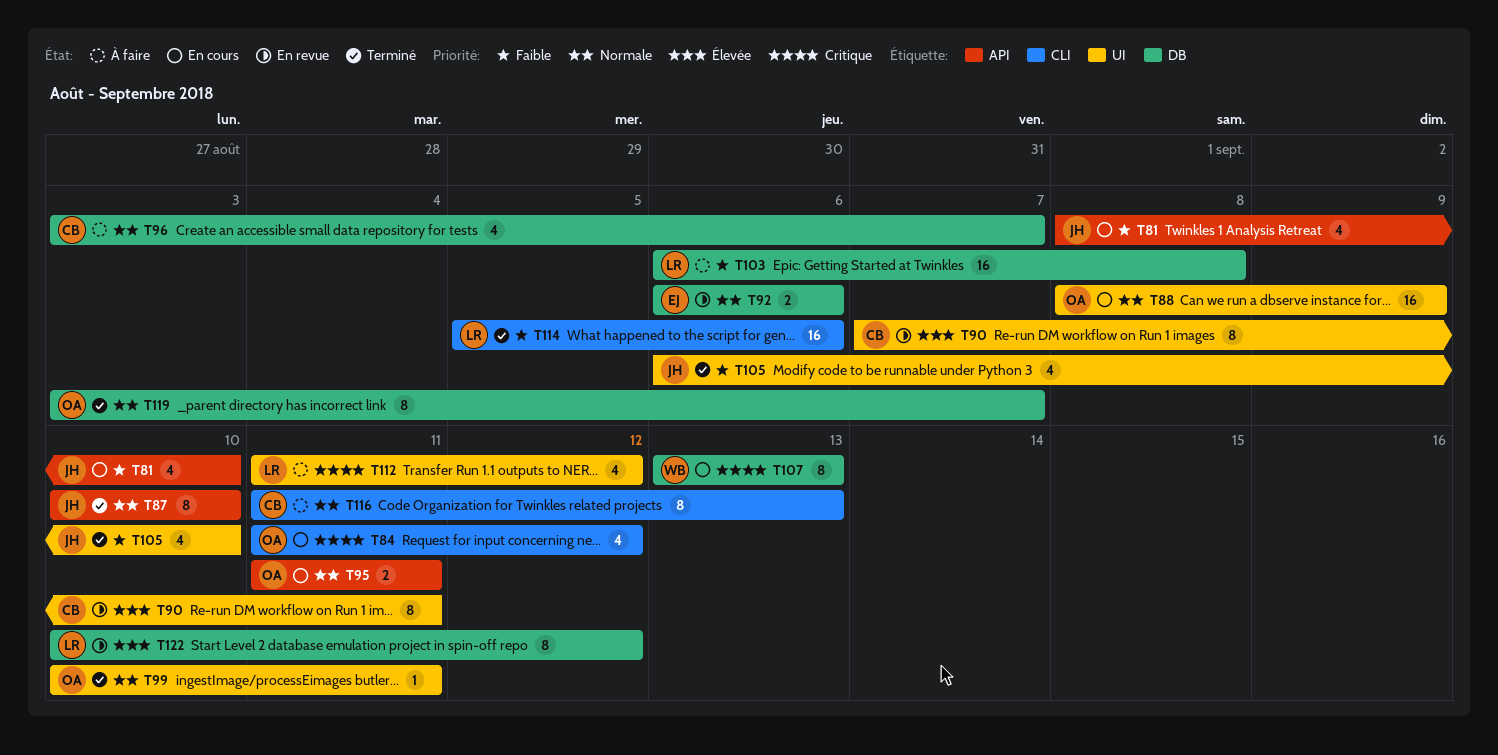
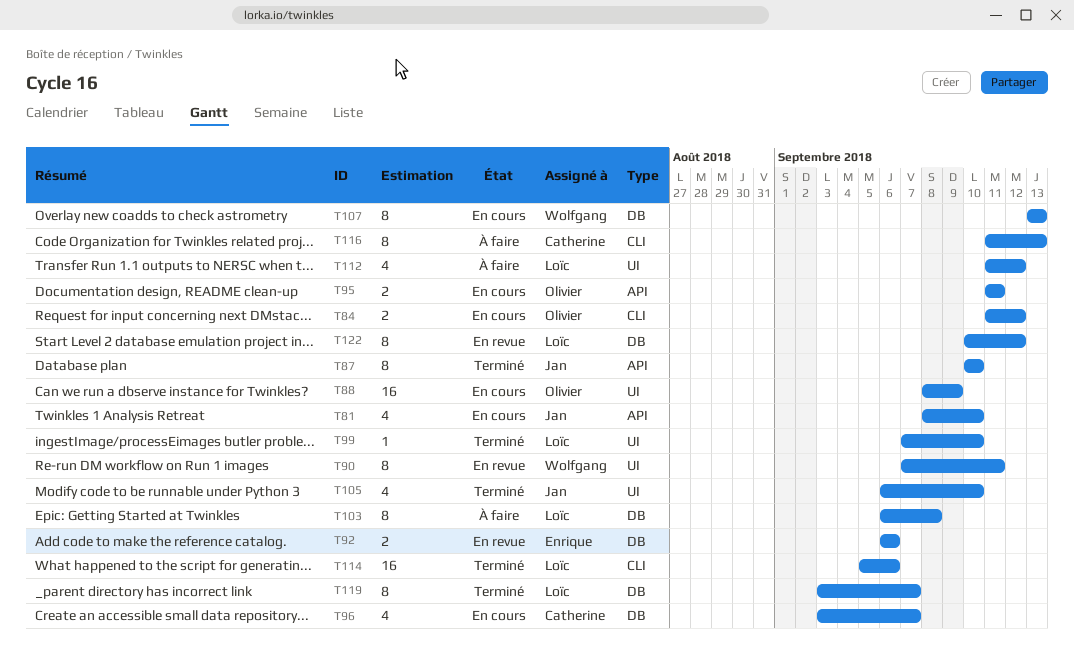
T84, estimate: 4 -> 2
T90, owner: Catherine -> Wolfgang
T96, status: À faire -> En cours
T99, owner: Olivier -> Loïc
T99, start: Sep 10 -> Sep 7
T99, due: Sep 11 -> Sep 10
T103, estimate: 16 -> 8
T119, owner: Olivier -> Loïc

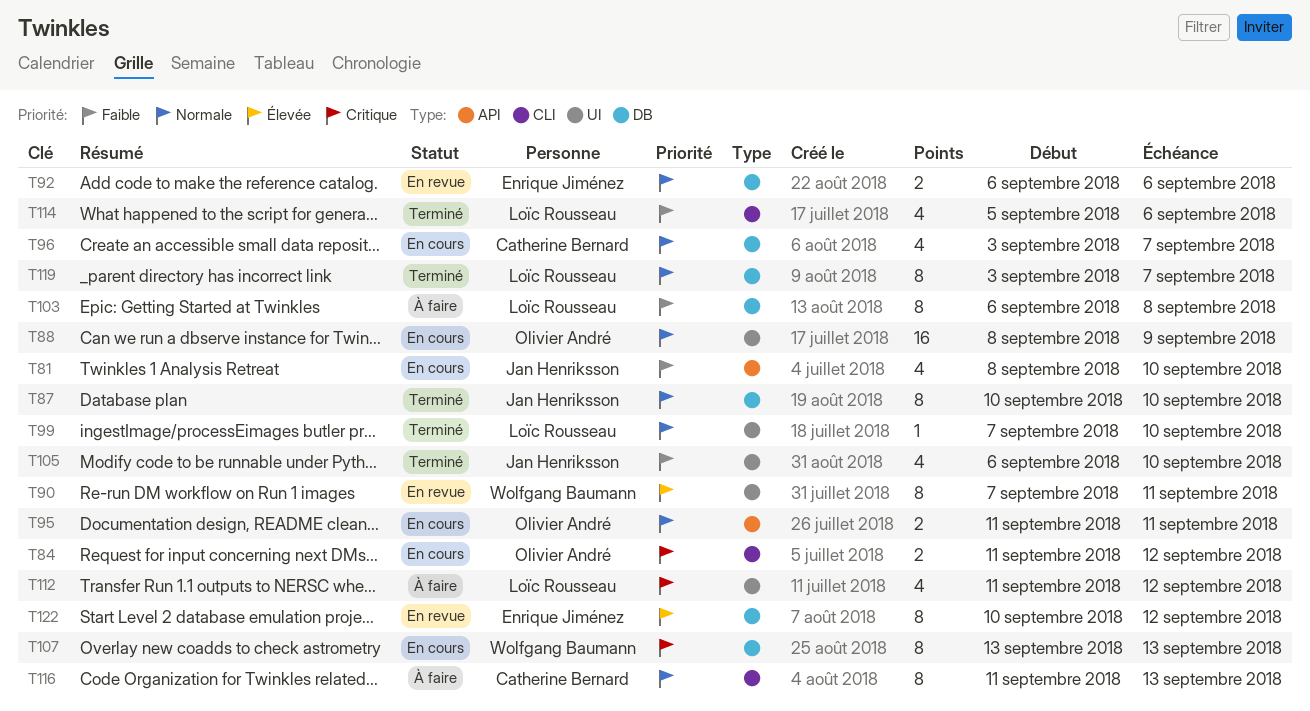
T87, label: API -> DB
T114, estimate: 16 -> 4
T122, owner: Loïc Rousseau -> Enrique Jiménez

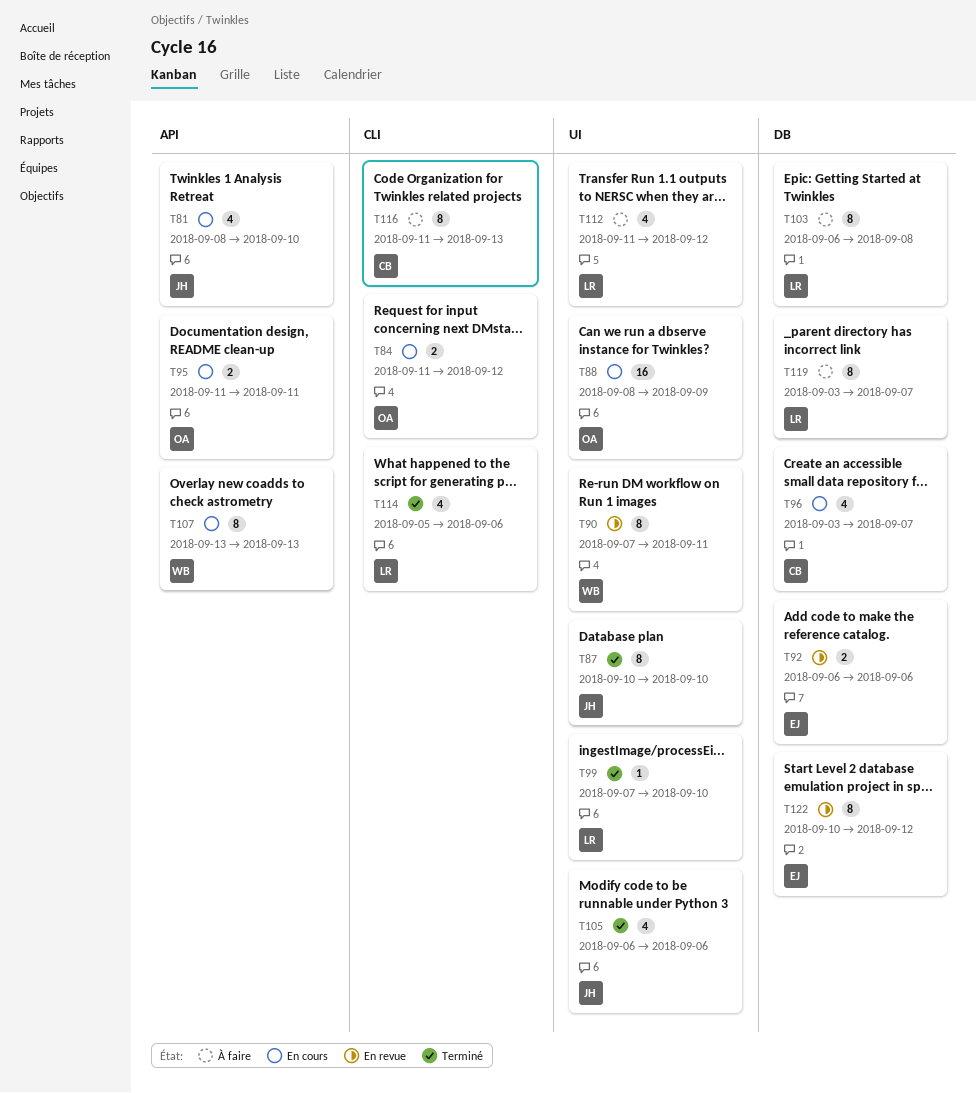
T87, label: DB -> UI
T105, due: Sep 10 -> Sep 6
T107, label: DB -> API
T119, status: Terminé -> À faire

